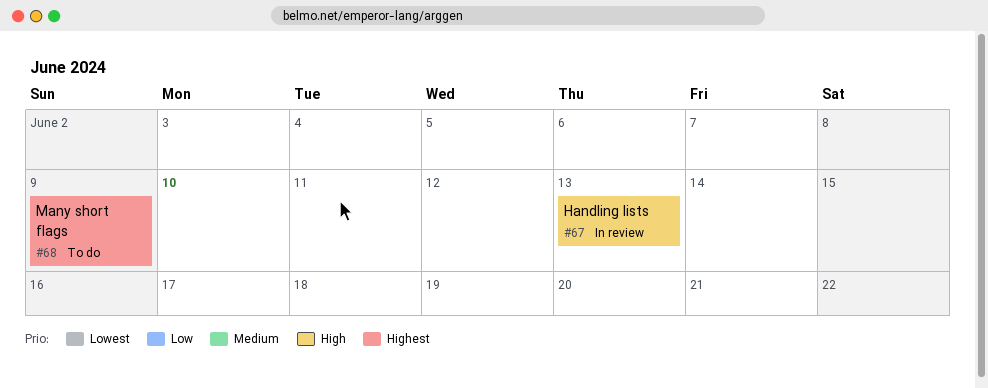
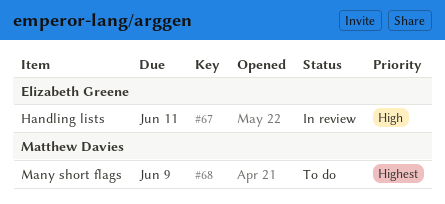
#67, due: Jun 13 -> Jun 11

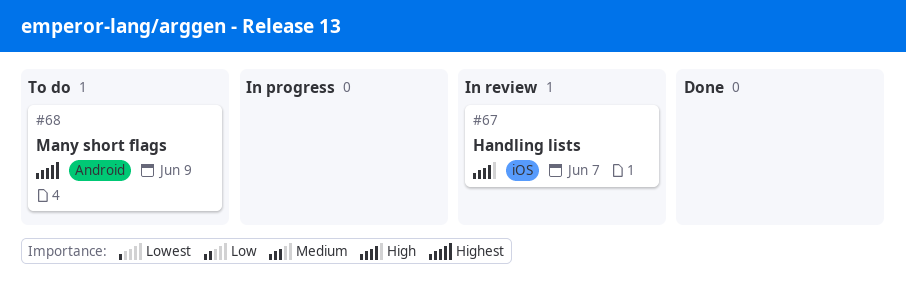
#67, due: Jun 11 -> Jun 7

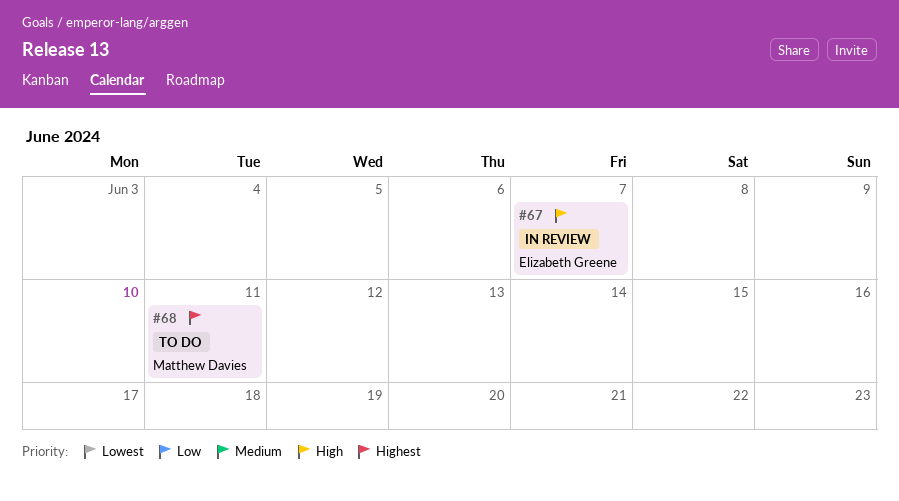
#68, due: Jun 9 -> Jun 11

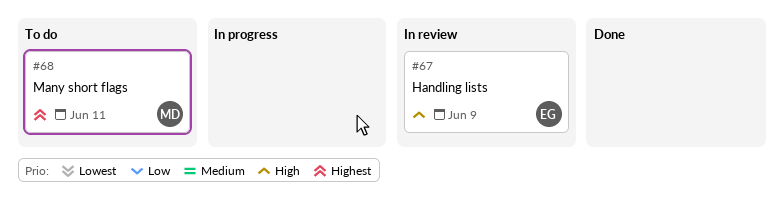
#67, due: Jun 7 -> Jun 9

